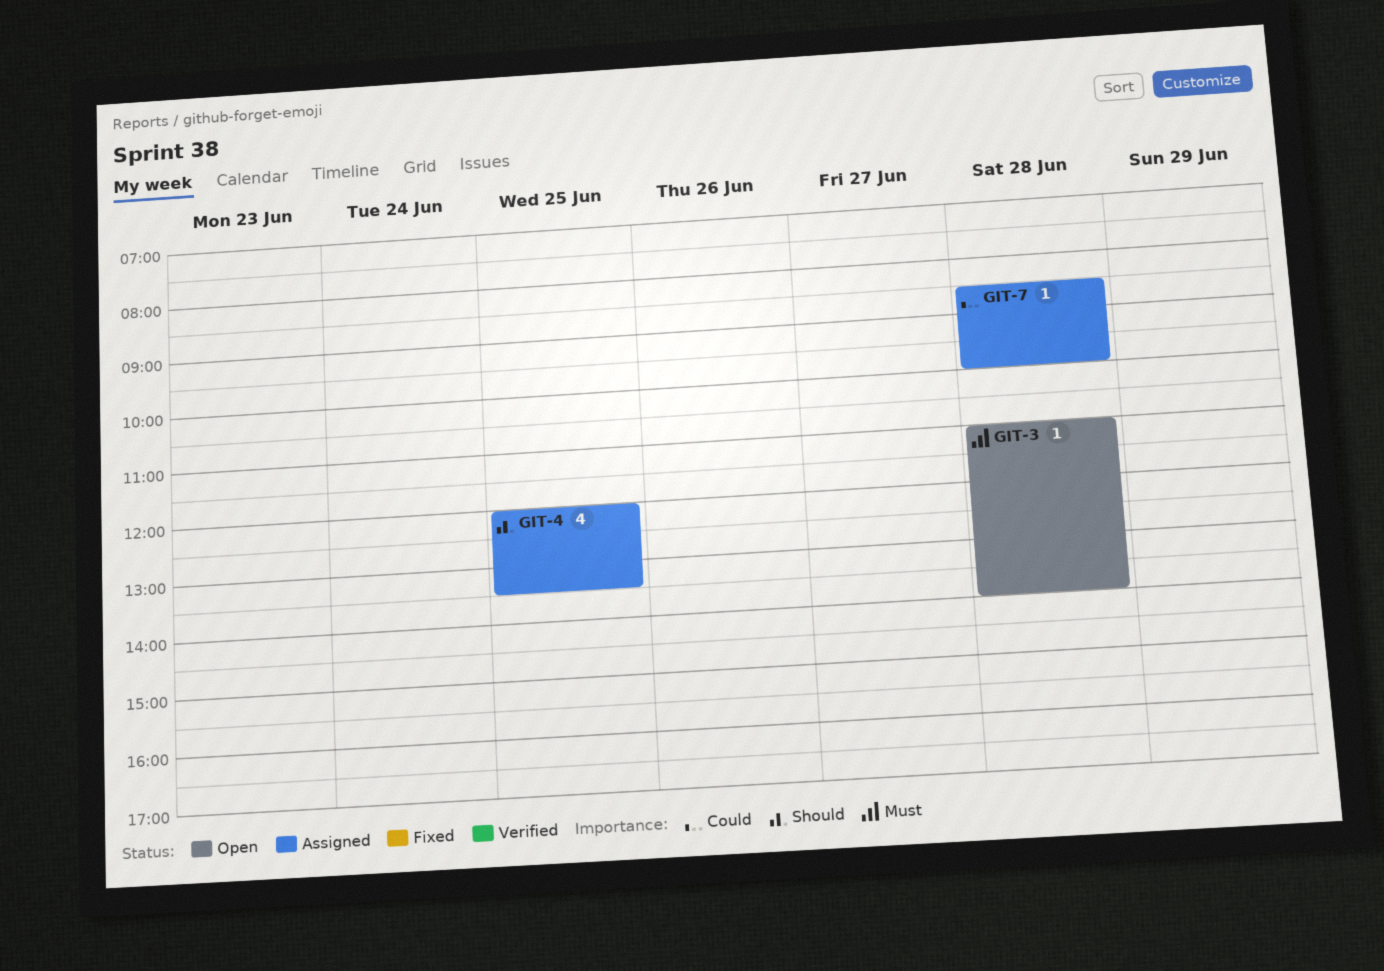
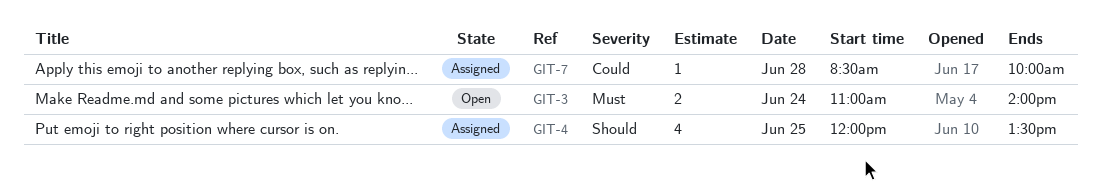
GIT-3, estimate: 1 -> 2
GIT-3, day: Jun 28 -> Jun 24

